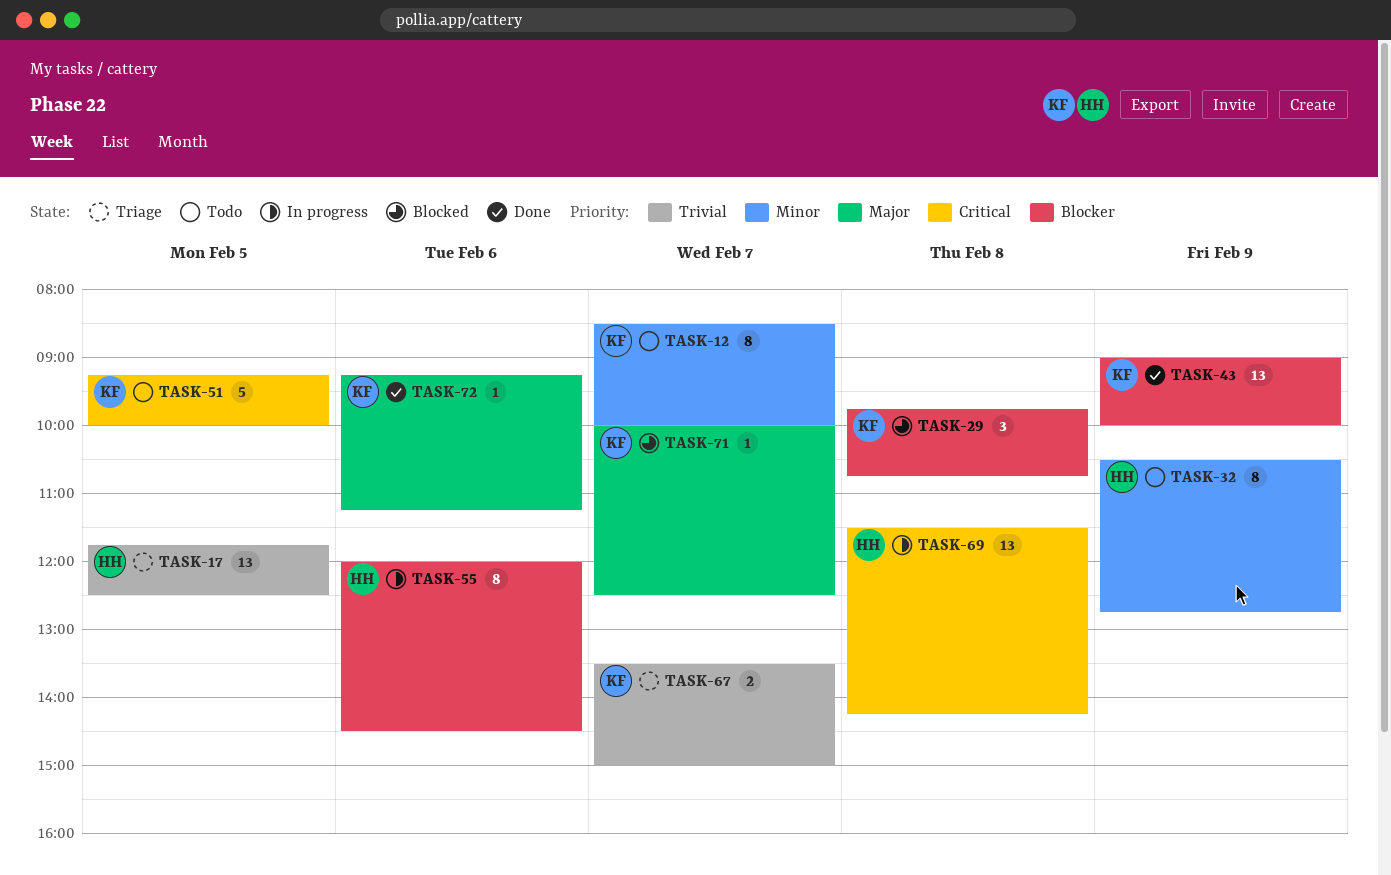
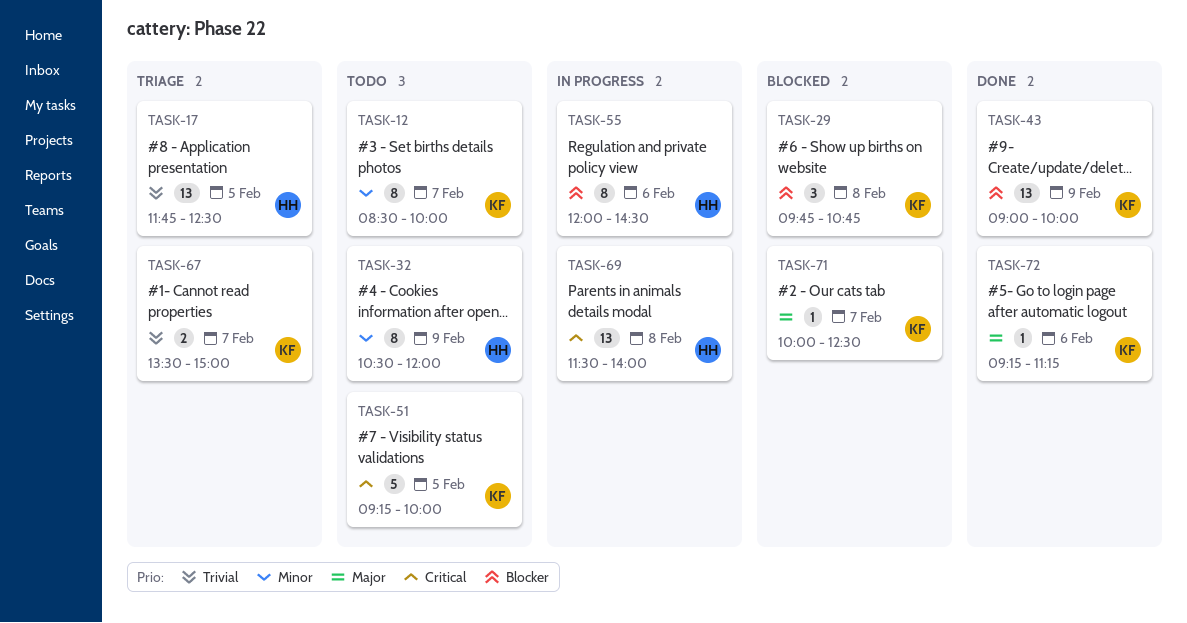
TASK-32, ends: 12:45 -> 12:00
TASK-69, ends: 14:15 -> 14:00

